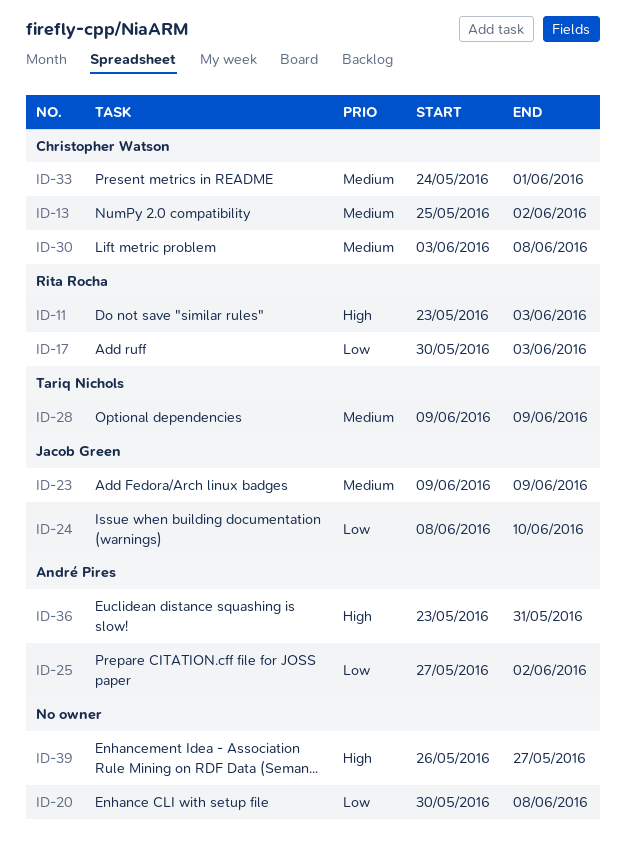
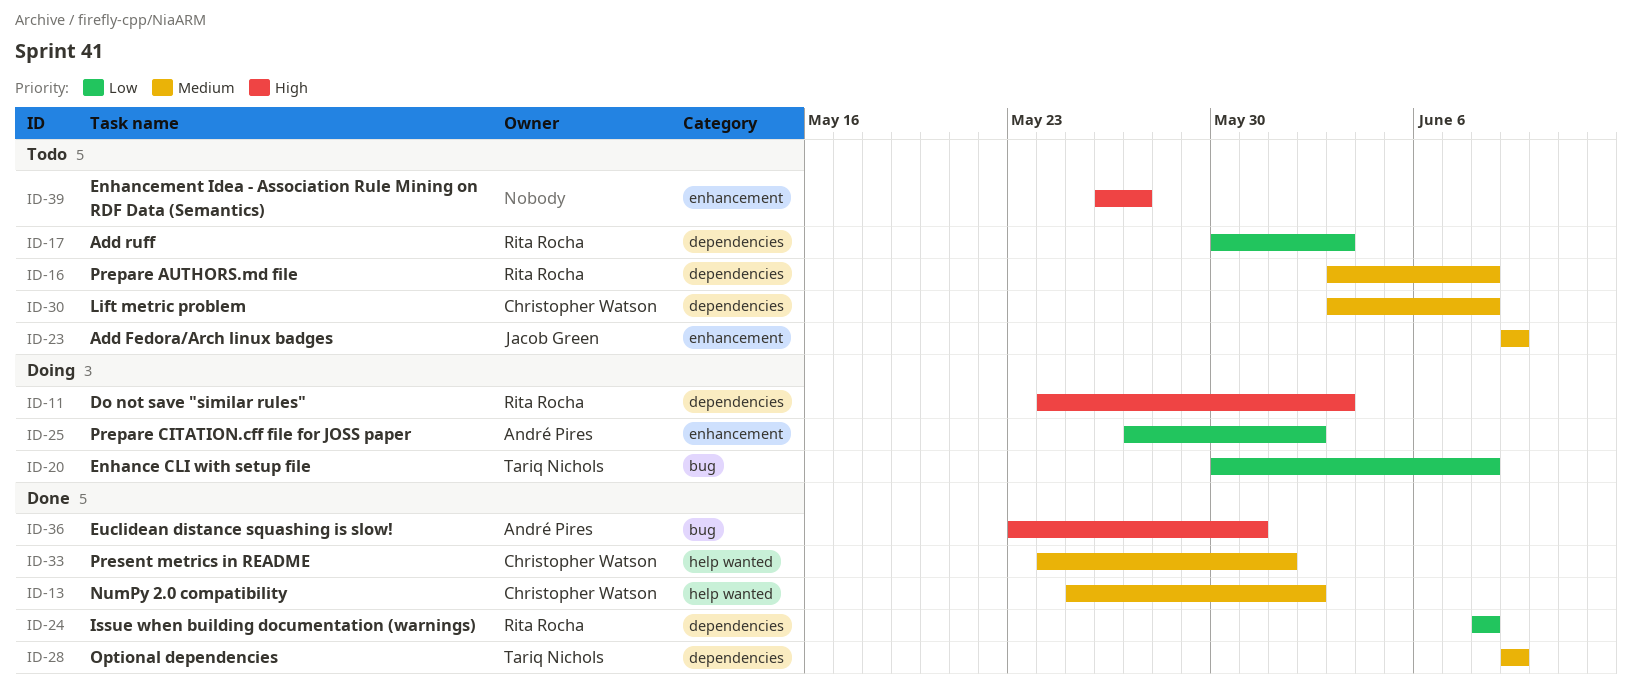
ID-11, start: May 23 -> May 24
ID-16: none -> present
ID-20, owner: none -> Tariq Nichols
ID-24, owner: Jacob Green -> Rita Rocha
ID-24, due: Jun 10 -> Jun 8

